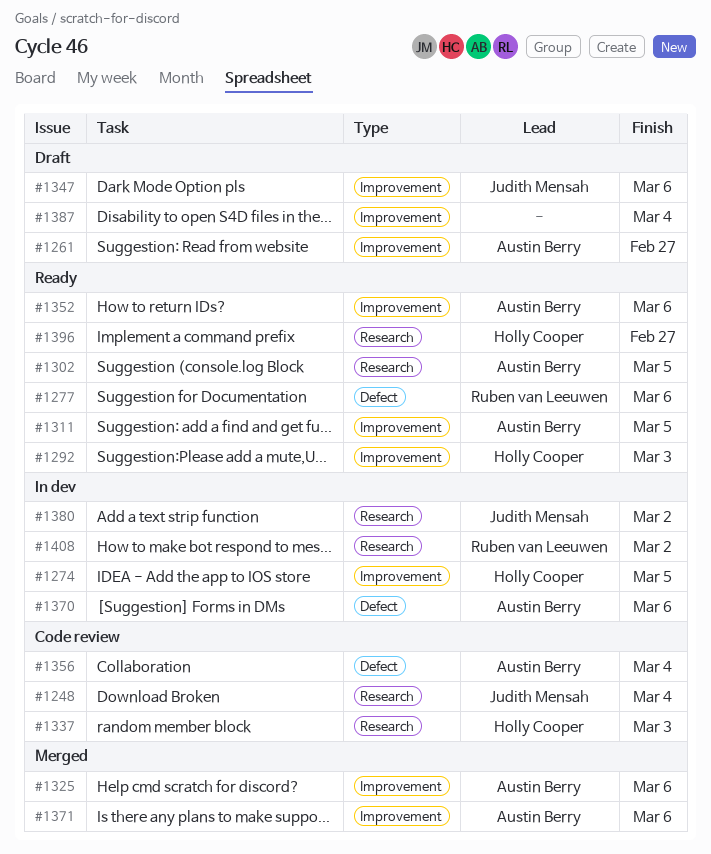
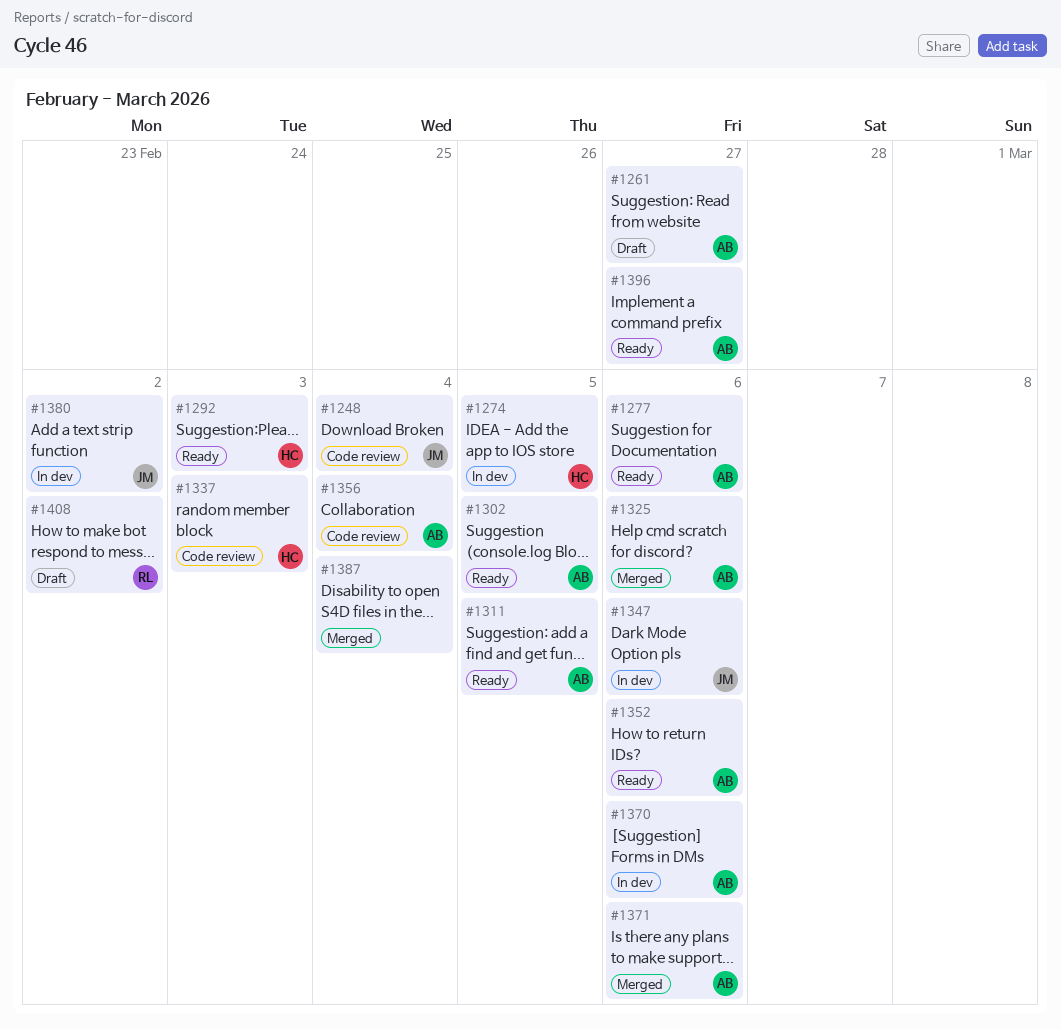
#1277, owner: Ruben van Leeuwen -> Austin Berry
#1347, status: Draft -> In dev
#1387, status: Draft -> Merged
#1396, owner: Holly Cooper -> Austin Berry
#1408, status: In dev -> Draft

